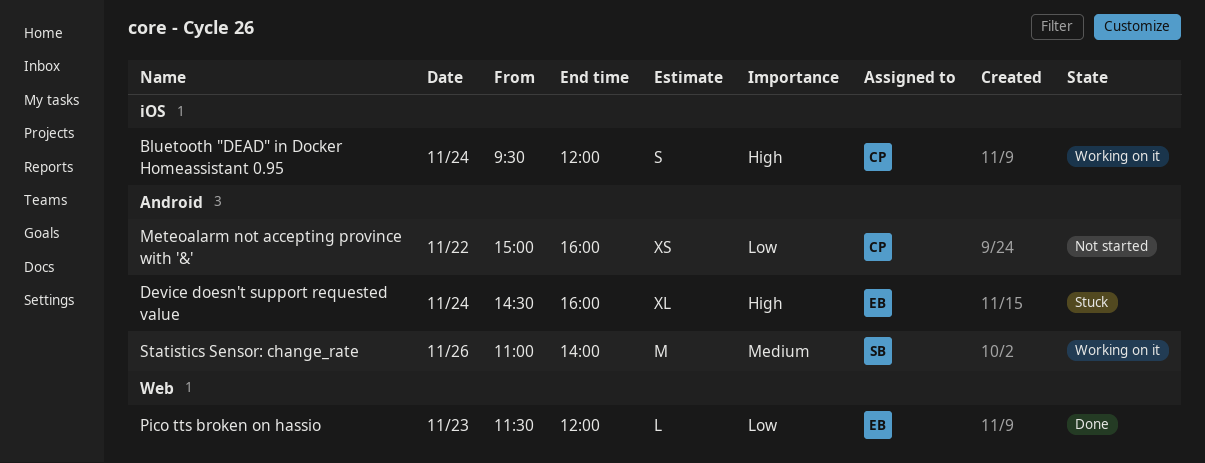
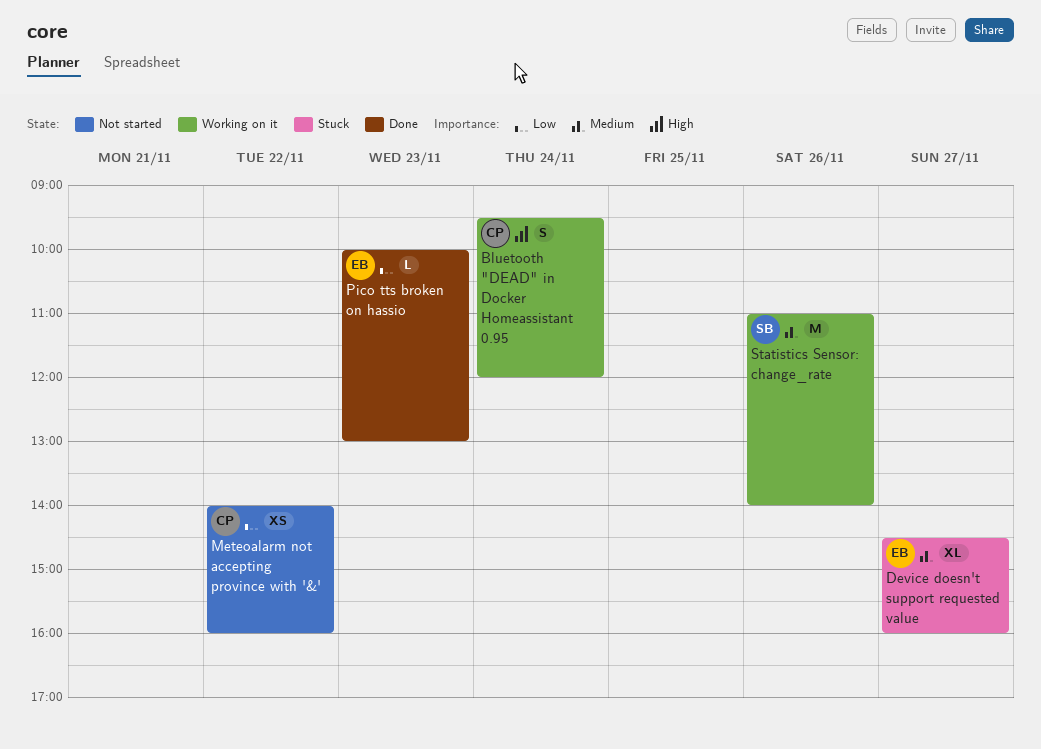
Device doesn't support requested value, priority: High -> Medium
Device doesn't support requested value, day: Nov 24 -> Nov 27
Meteoalarm not accepting province with '&', begins: 15:00 -> 14:00
Pico tts broken on hassio, begins: 11:30 -> 10:00
Pico tts broken on hassio, ends: 12:00 -> 13:00

